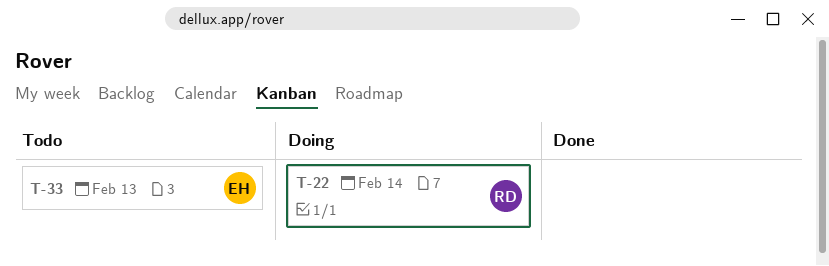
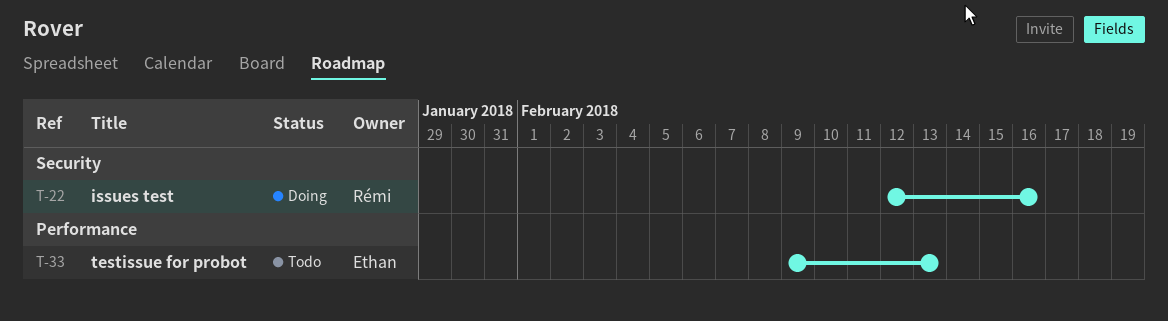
T-22, due: Feb 14 -> Feb 16

